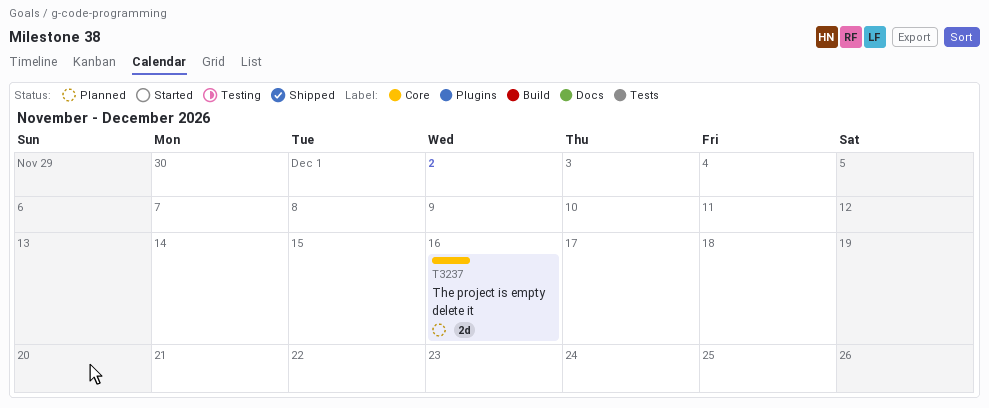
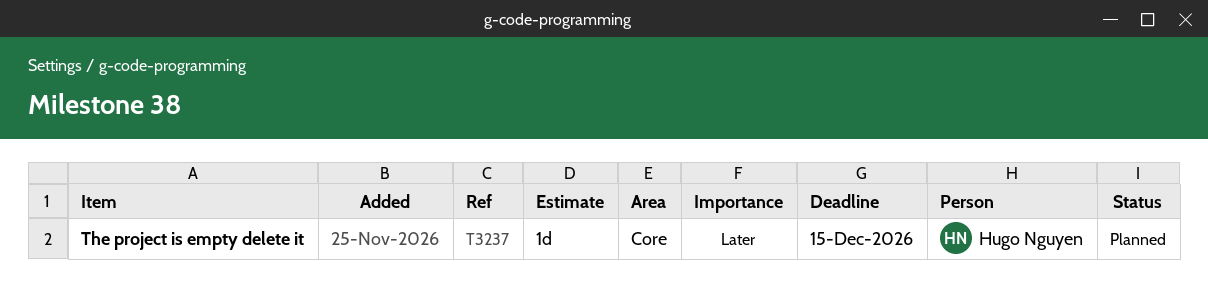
T3237, estimate: 2d -> 1d
T3237, due: Dec 16 -> Dec 15

